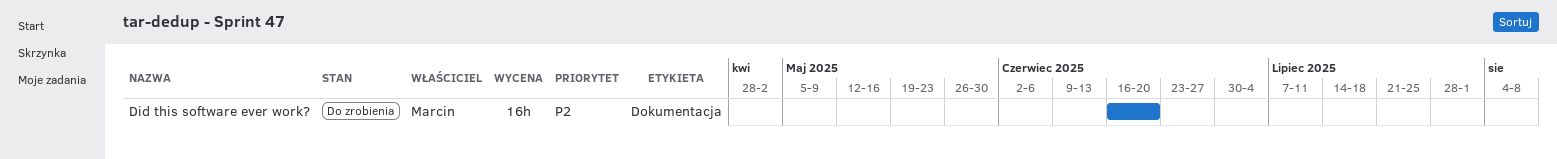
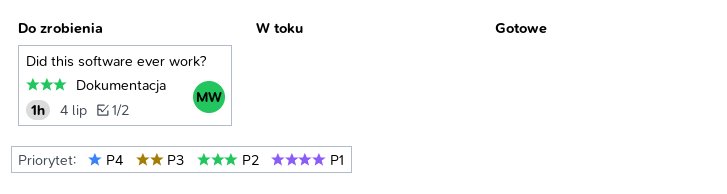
Did this software ever work?, estimate: 16h -> 1h
Did this software ever work?, due: Jun 20 -> Jul 4

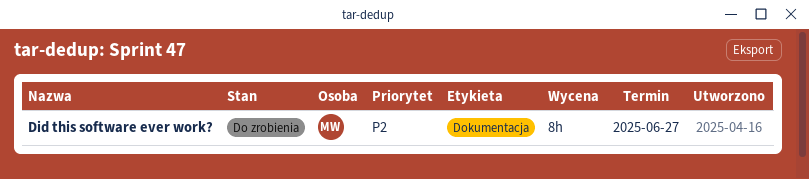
Did this software ever work?, estimate: 1h -> 8h
Did this software ever work?, due: Jul 4 -> Jun 27

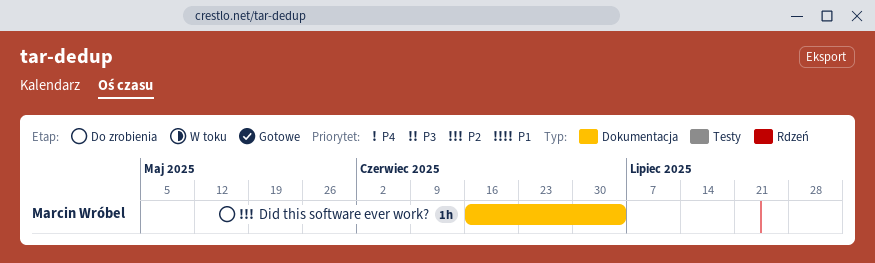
Did this software ever work?, estimate: 8h -> 1h
Did this software ever work?, due: Jun 27 -> Jul 4

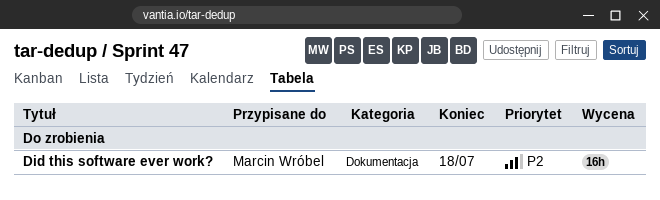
Did this software ever work?, estimate: 1h -> 16h
Did this software ever work?, due: Jul 4 -> Jul 18

